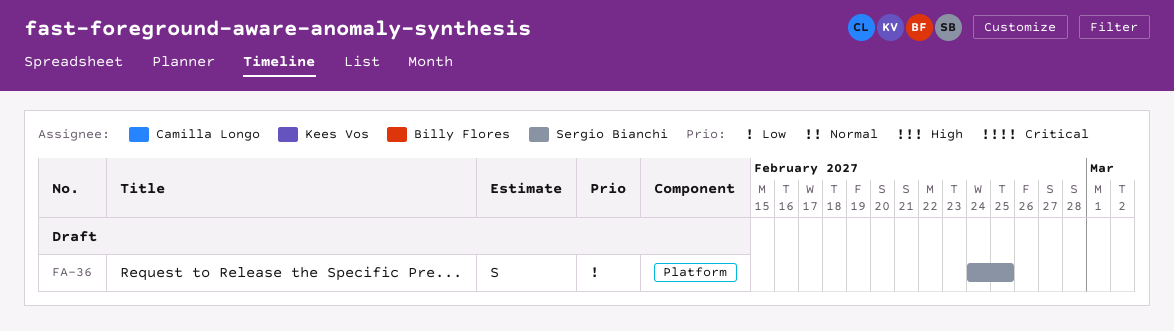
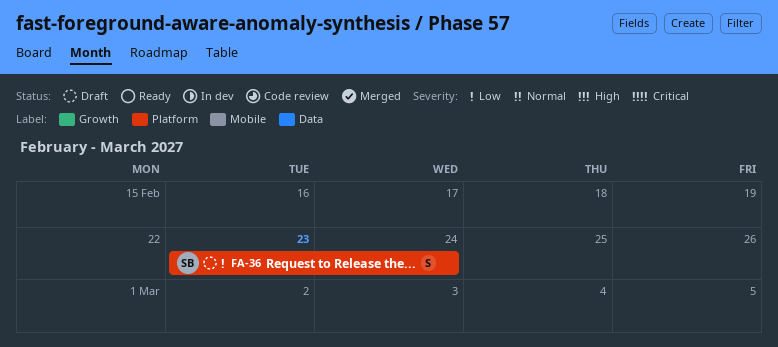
FA-36, start: Feb 24 -> Feb 23
FA-36, due: Feb 25 -> Feb 24

